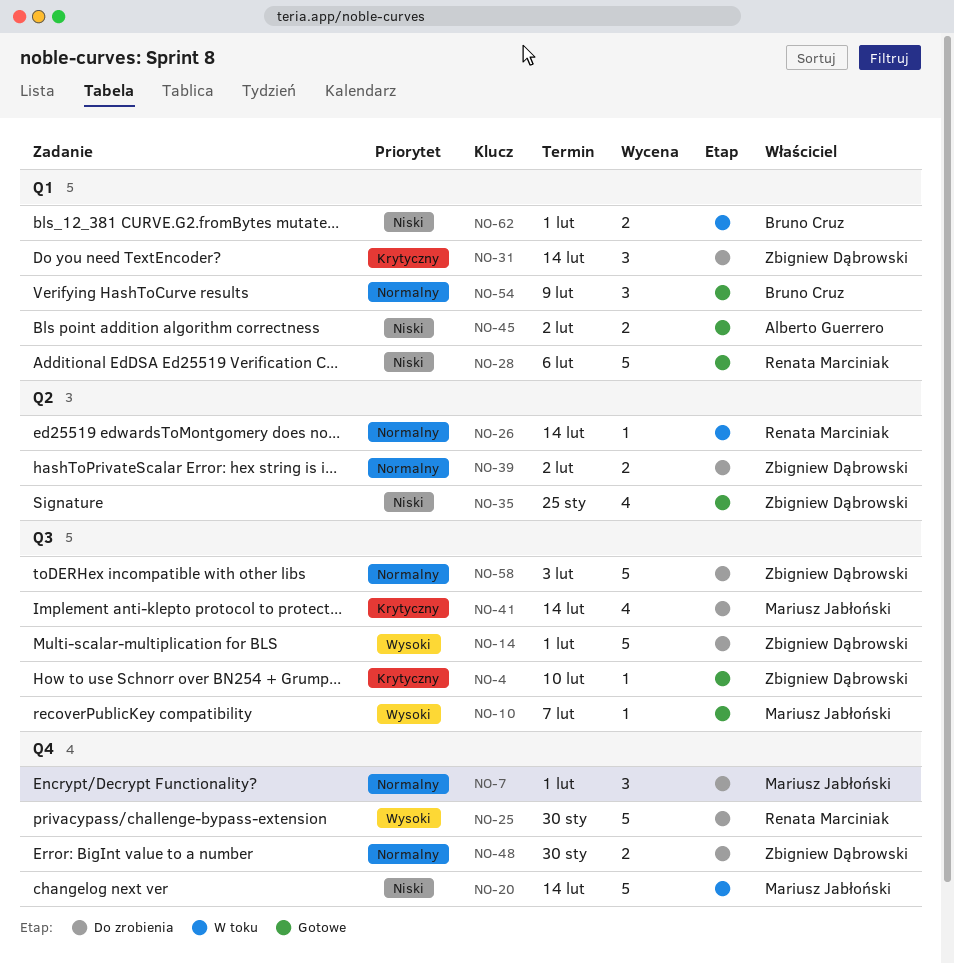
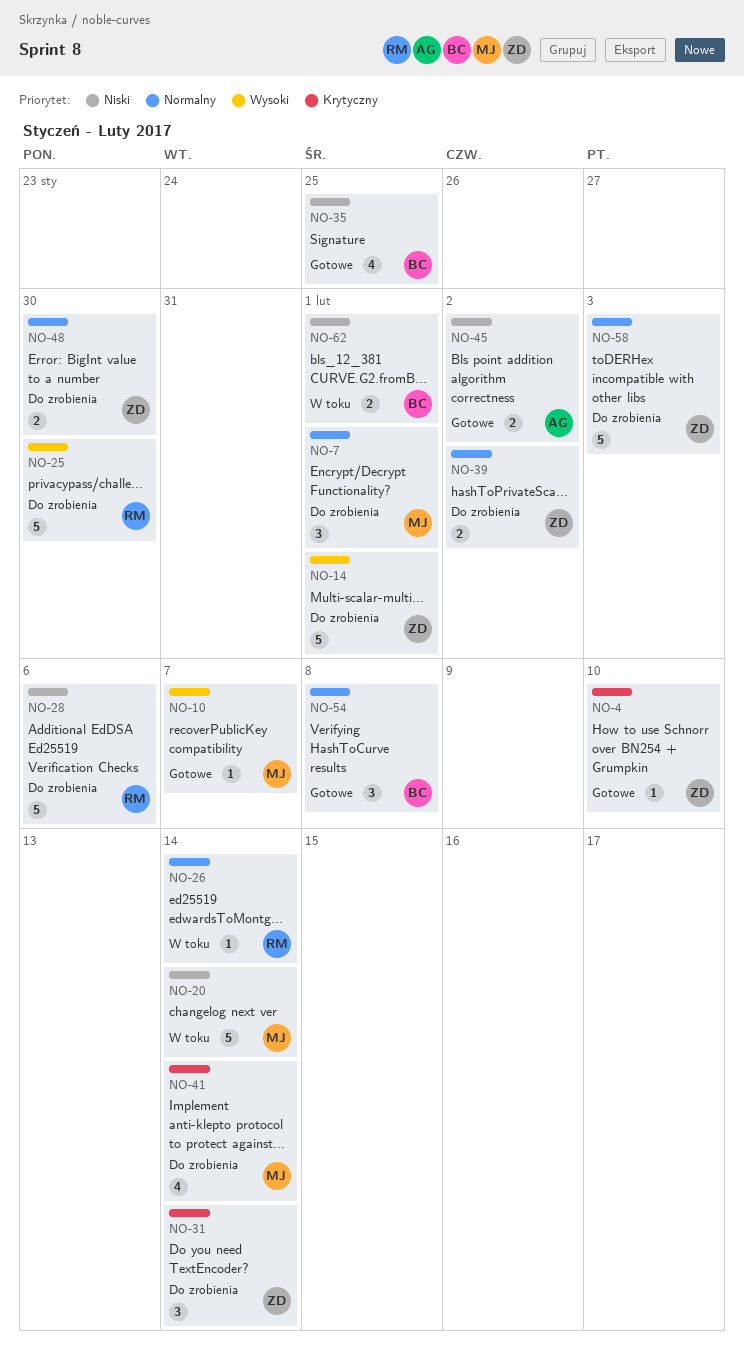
NO-28, status: Gotowe -> Do zrobienia
NO-35, owner: Zbigniew Dąbrowski -> Bruno Cruz
NO-54, due: Feb 9 -> Feb 8

